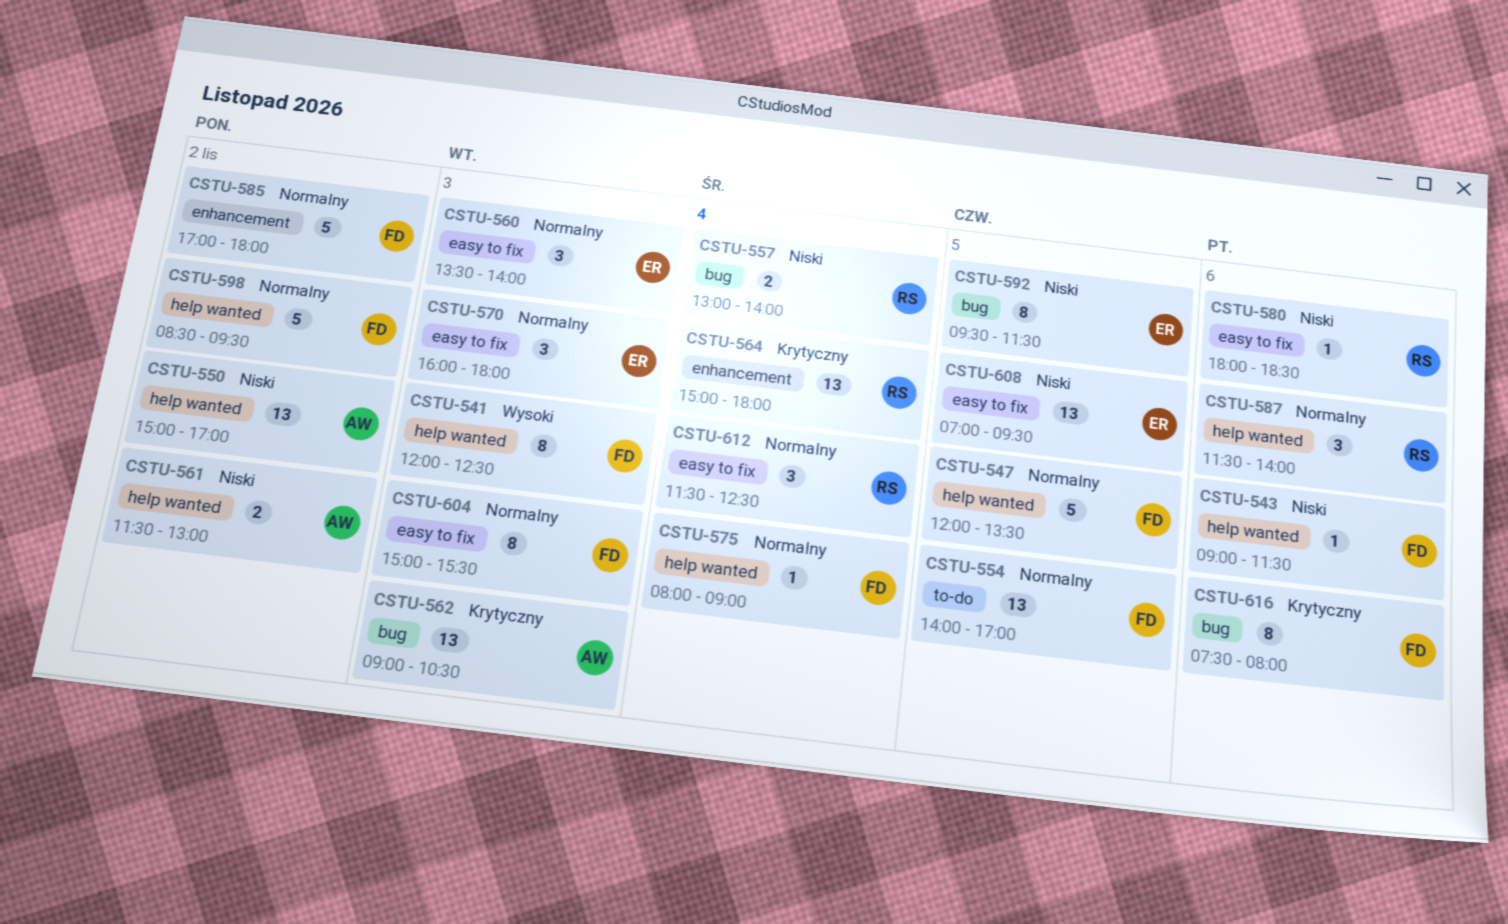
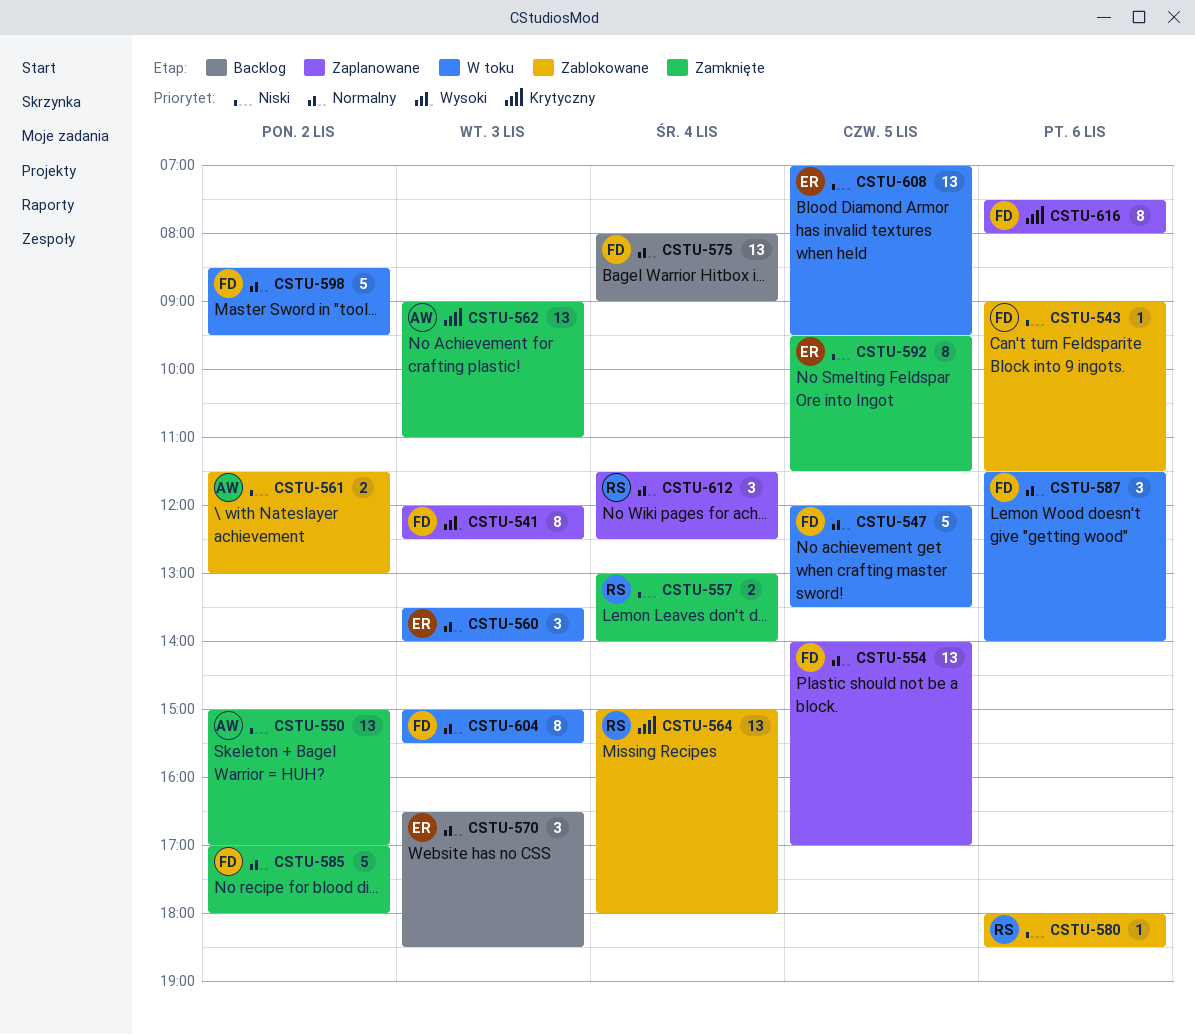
CSTU-562, ends: 10:30 -> 11:00
CSTU-570, begins: 16:00 -> 16:30
CSTU-570, ends: 18:00 -> 18:30
CSTU-575, estimate: 1 -> 13
CSTU-587, owner: RS -> FD

